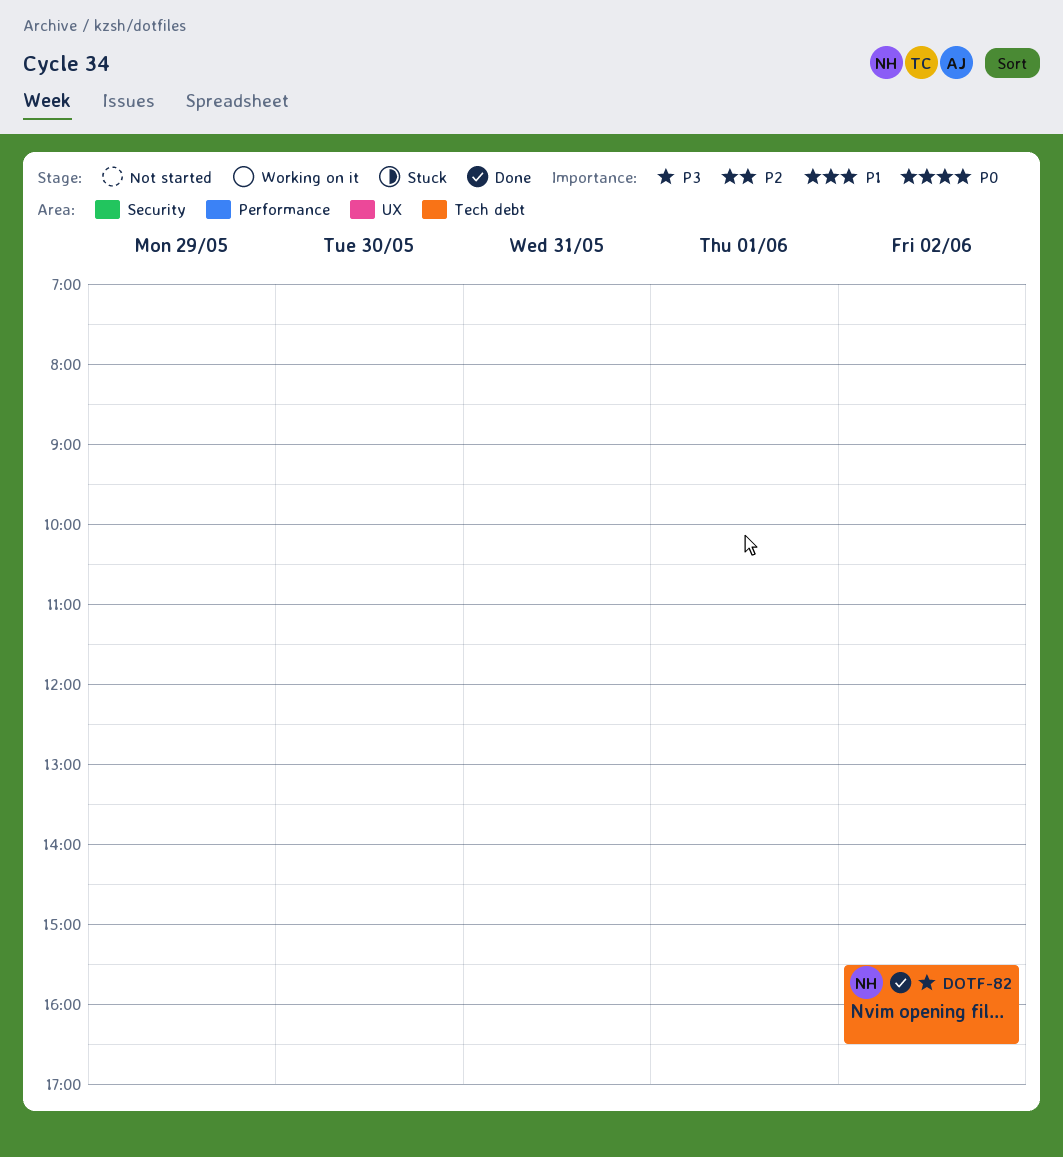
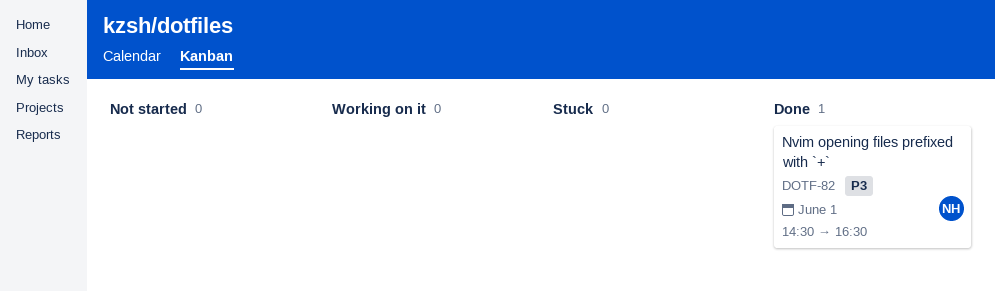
DOTF-82, day: Jun 2 -> Jun 1
DOTF-82, begins: 15:30 -> 14:30

